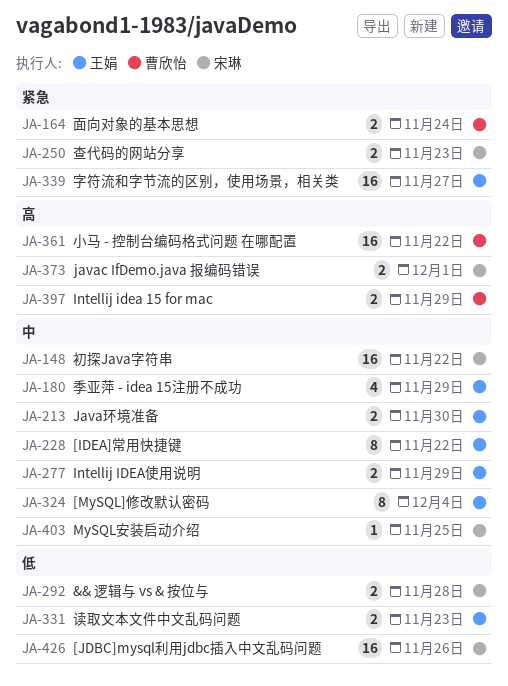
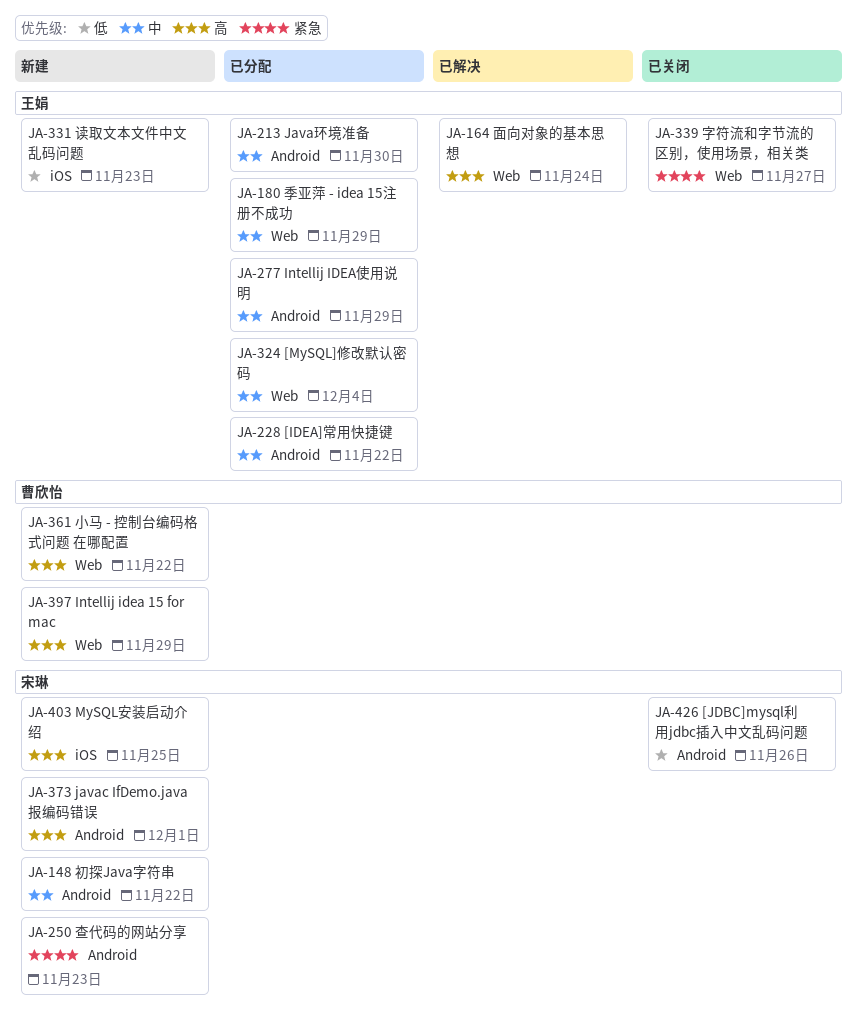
JA-164, owner: 曹欣怡 -> 王娟
JA-164, priority: 紧急 -> 高
JA-292: present -> none
JA-403, priority: 中 -> 高

